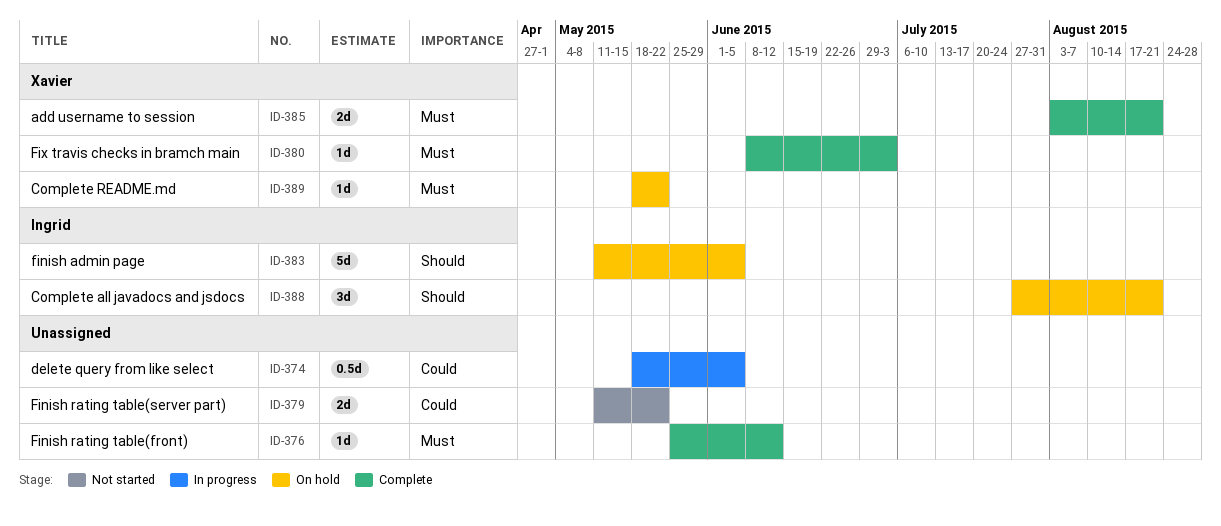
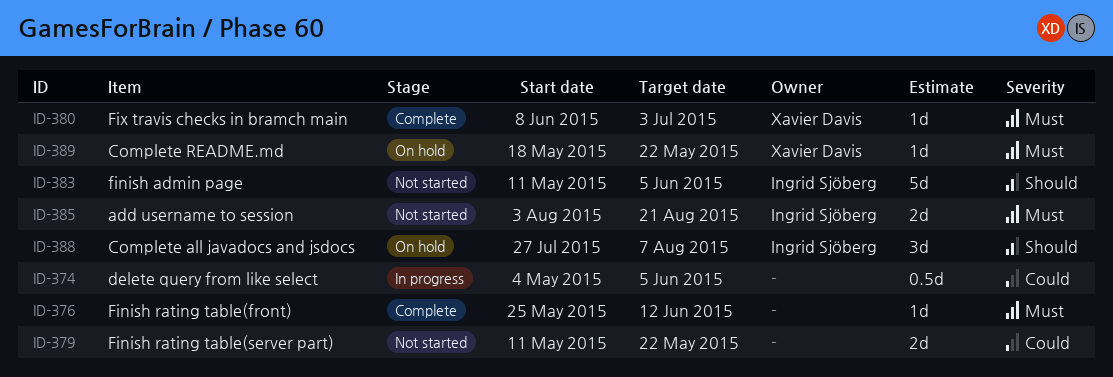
ID-374, start: May 18 -> May 4
ID-383, status: On hold -> Not started
ID-385, status: Complete -> Not started
ID-385, owner: Xavier Davis -> Ingrid Sjöberg
ID-388, due: Aug 21 -> Aug 7

